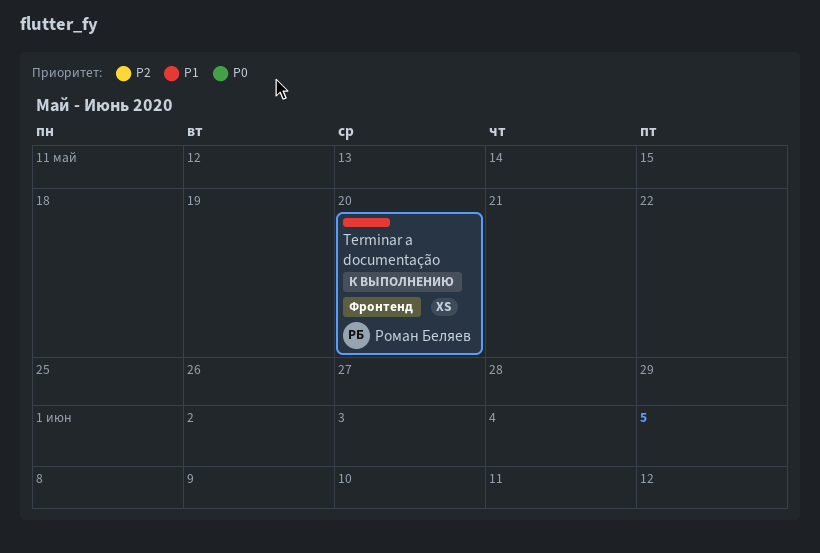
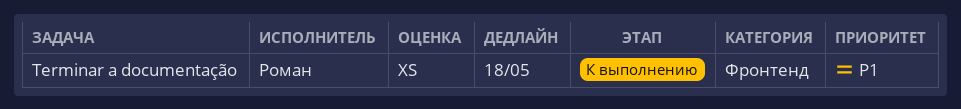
Terminar a documentação, due: May 20 -> May 18

